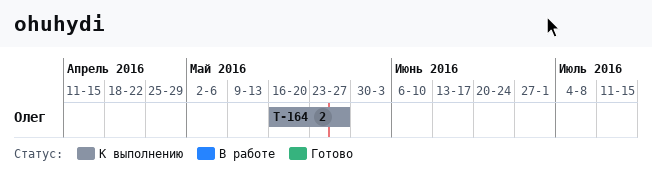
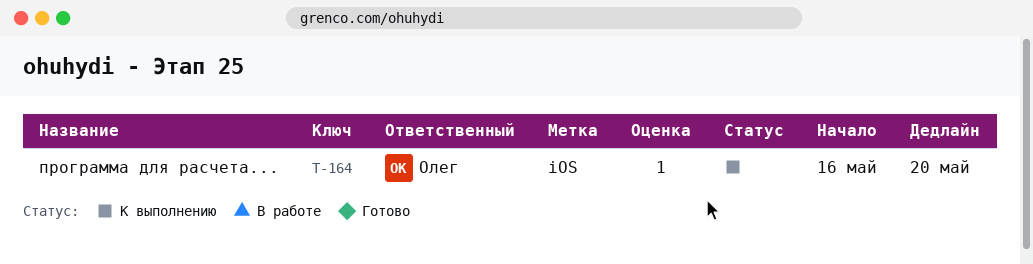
T-164, estimate: 2 -> 1
T-164, due: May 27 -> May 20

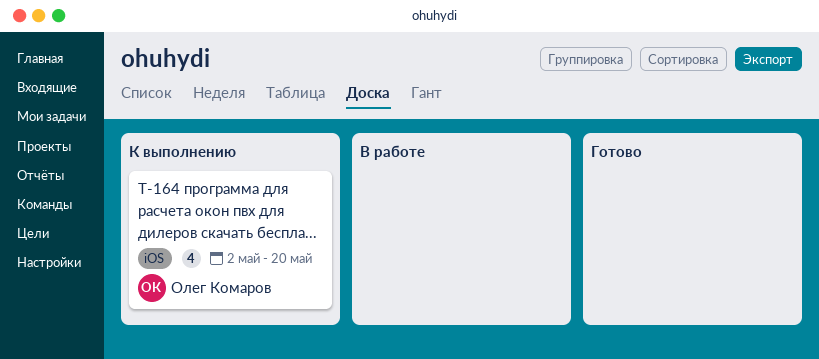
T-164, estimate: 1 -> 4
T-164, start: May 16 -> May 2

